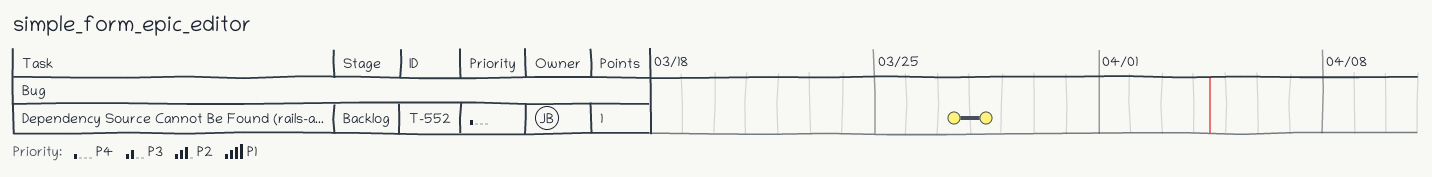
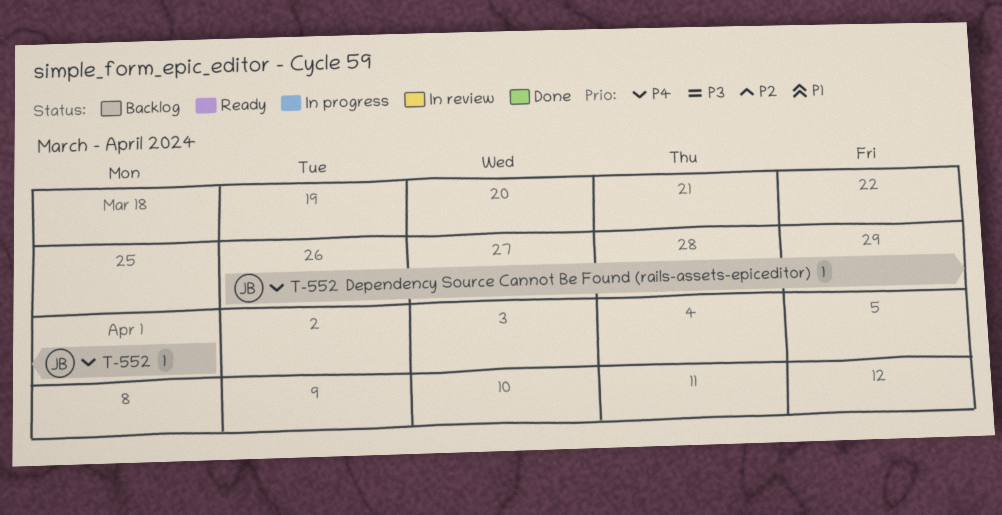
T-552, start: Mar 27 -> Mar 26
T-552, due: Mar 28 -> Apr 1

